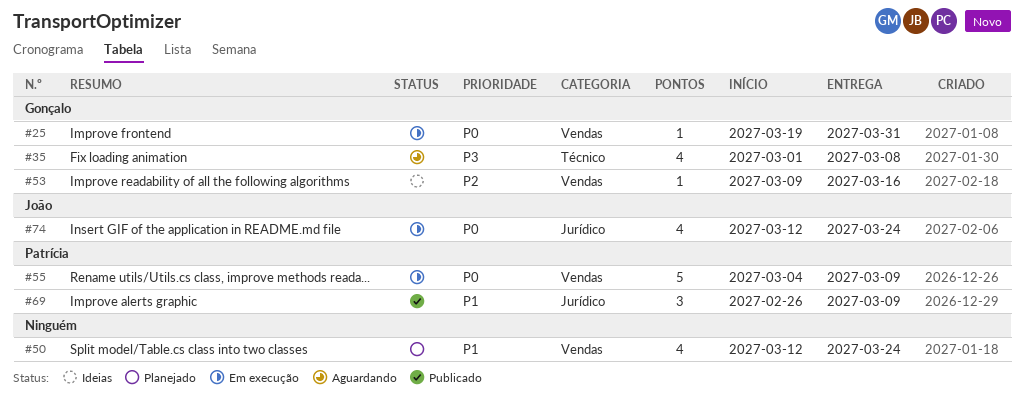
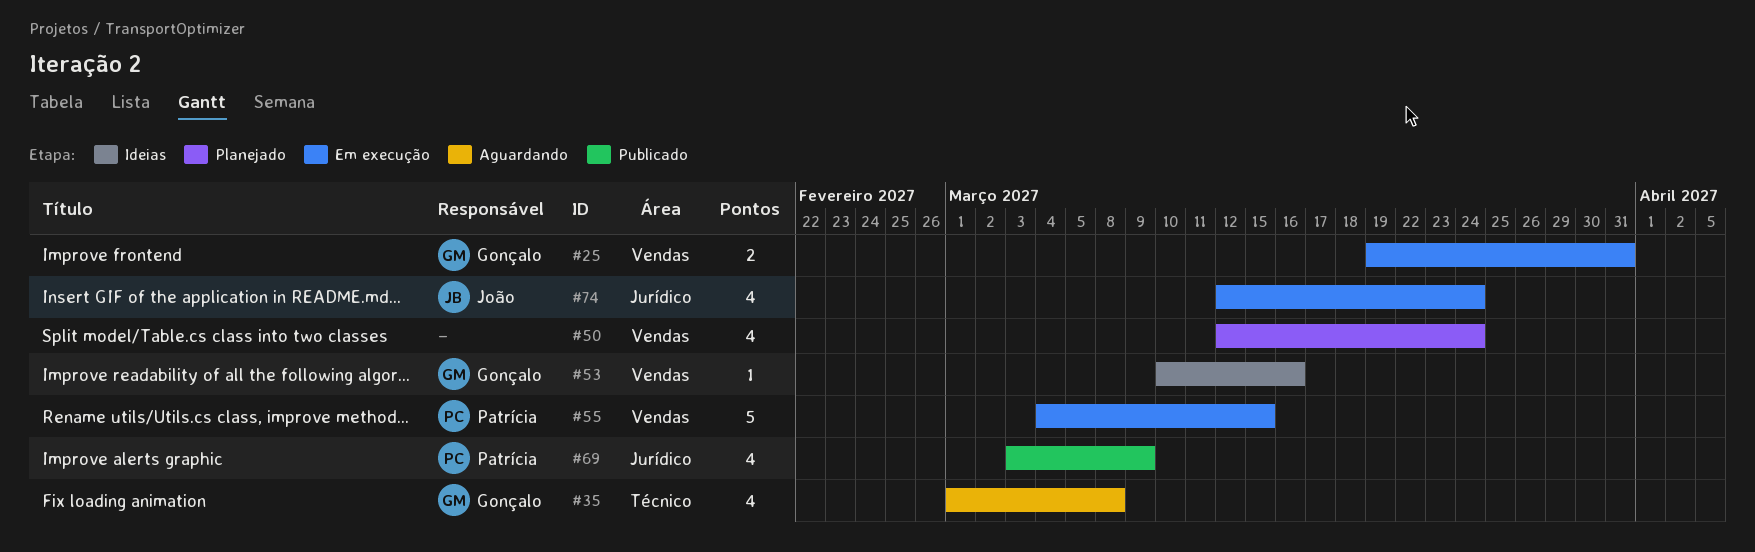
#25, estimate: 1 -> 2
#53, start: Mar 9 -> Mar 10
#55, due: Mar 9 -> Mar 15
#69, estimate: 3 -> 4
#69, start: Feb 26 -> Mar 3

